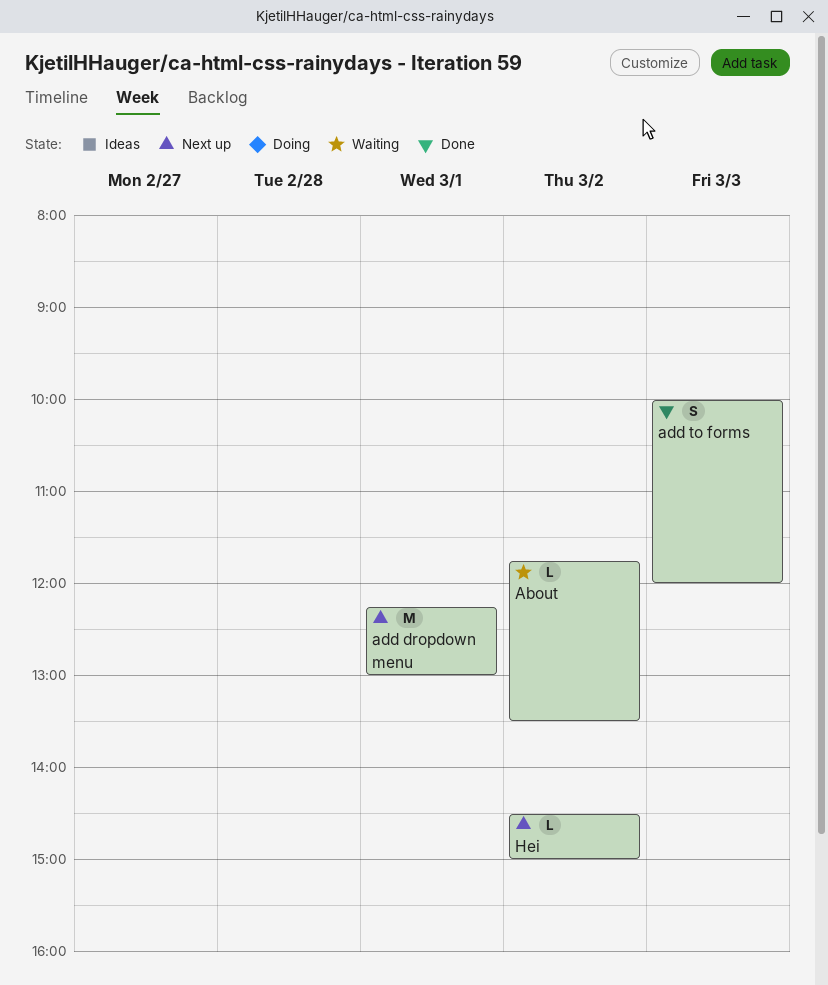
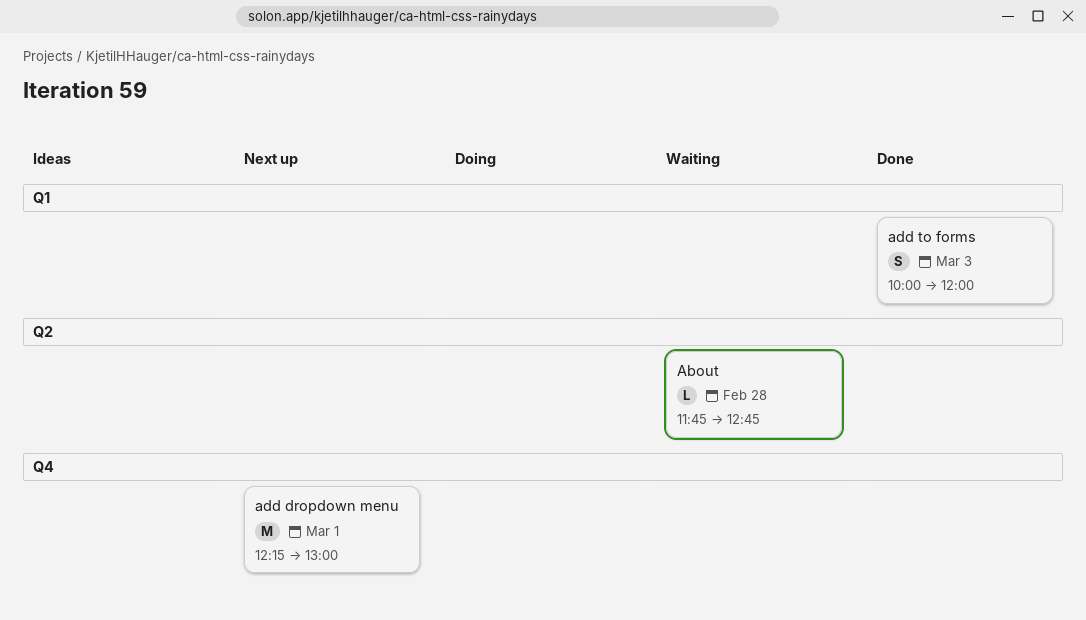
About, day: Mar 2 -> Feb 28
About, ends: 13:30 -> 12:45
Hei: present -> none

